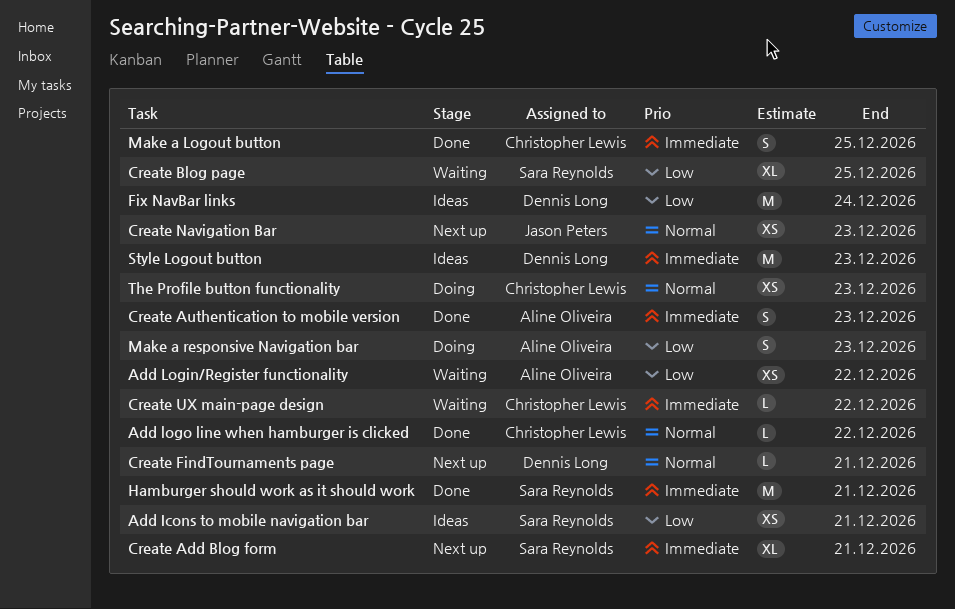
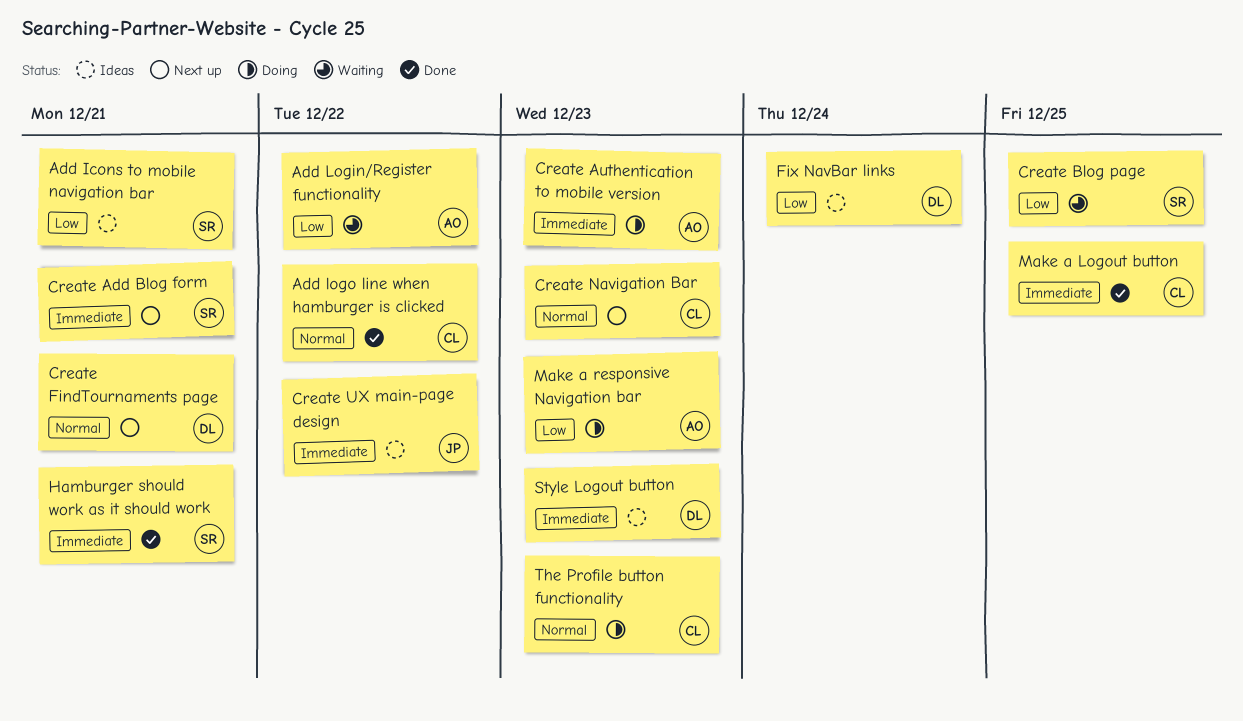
Create Authentication to mobile version, status: Done -> Doing
Create Navigation Bar, owner: Jason Peters -> Christopher Lewis
Create UX main-page design, status: Waiting -> Ideas
Create UX main-page design, owner: Christopher Lewis -> Jason Peters

